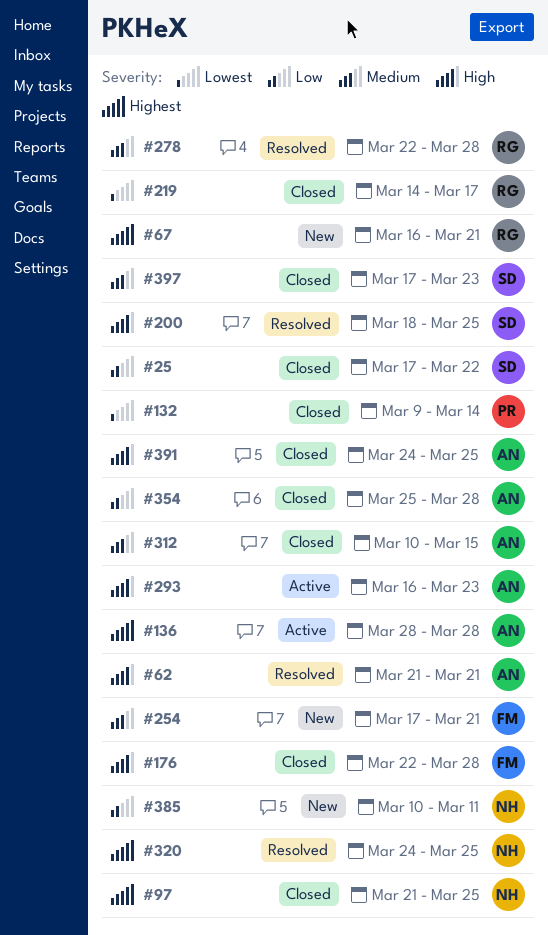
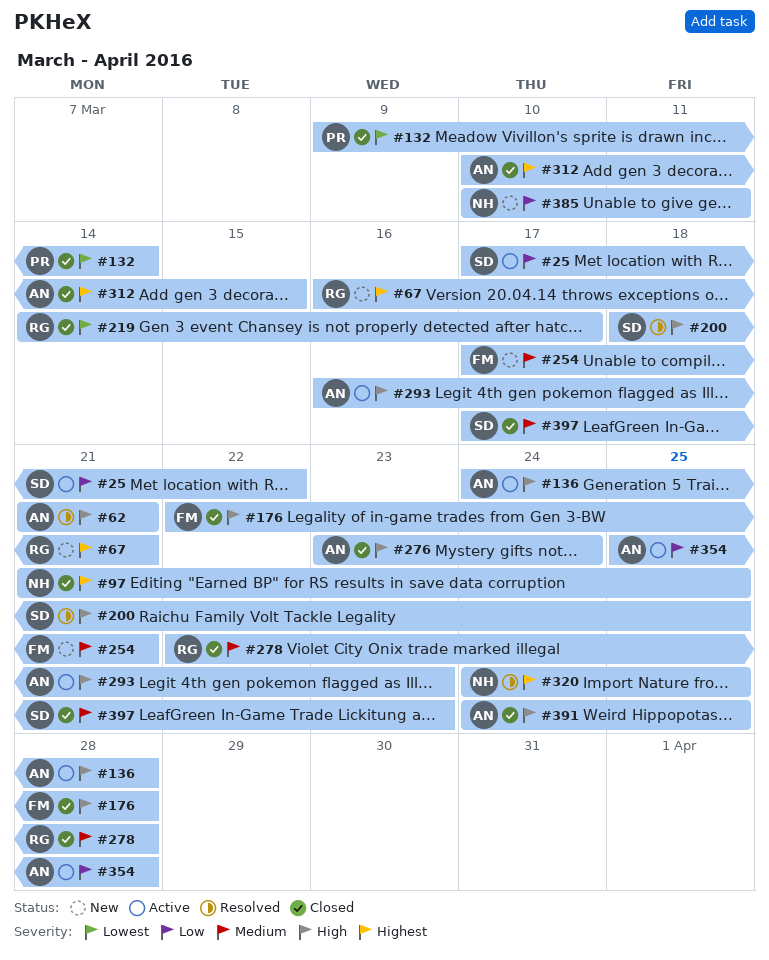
#25, status: Closed -> Active
#136, priority: Highest -> High
#136, start: Mar 28 -> Mar 24
#276: none -> present
#278, status: Resolved -> Closed
#312, priority: Medium -> Highest
#354, status: Closed -> Active

